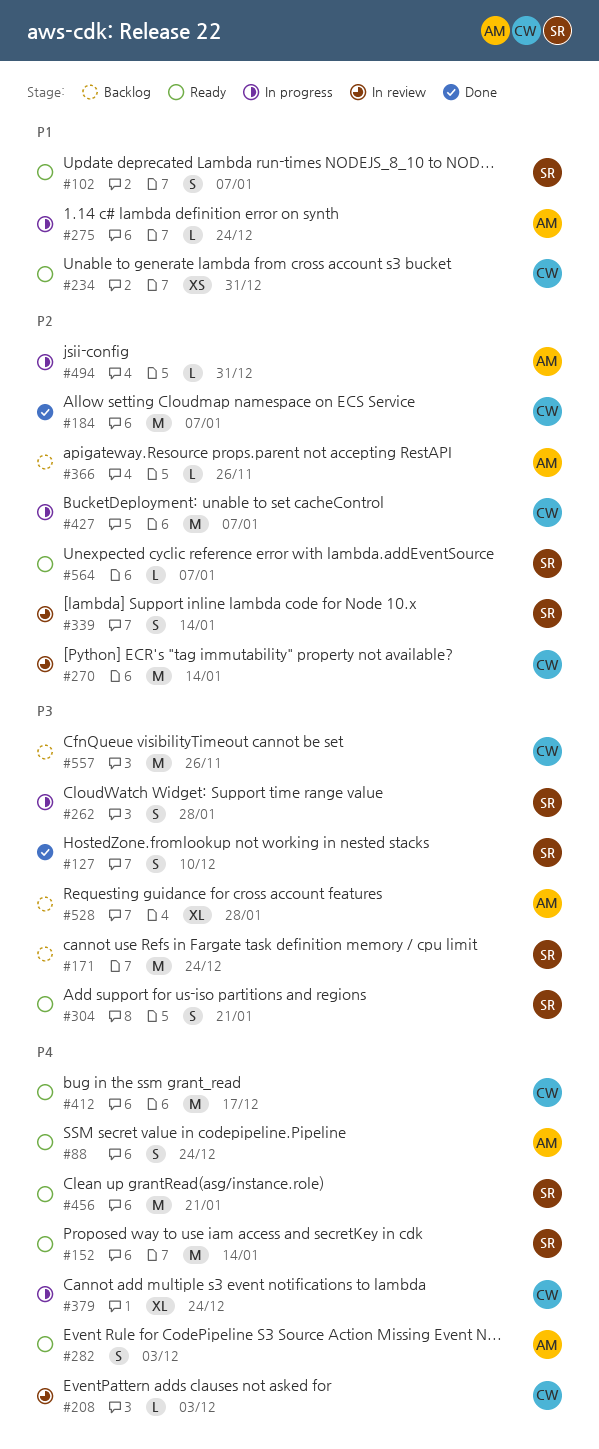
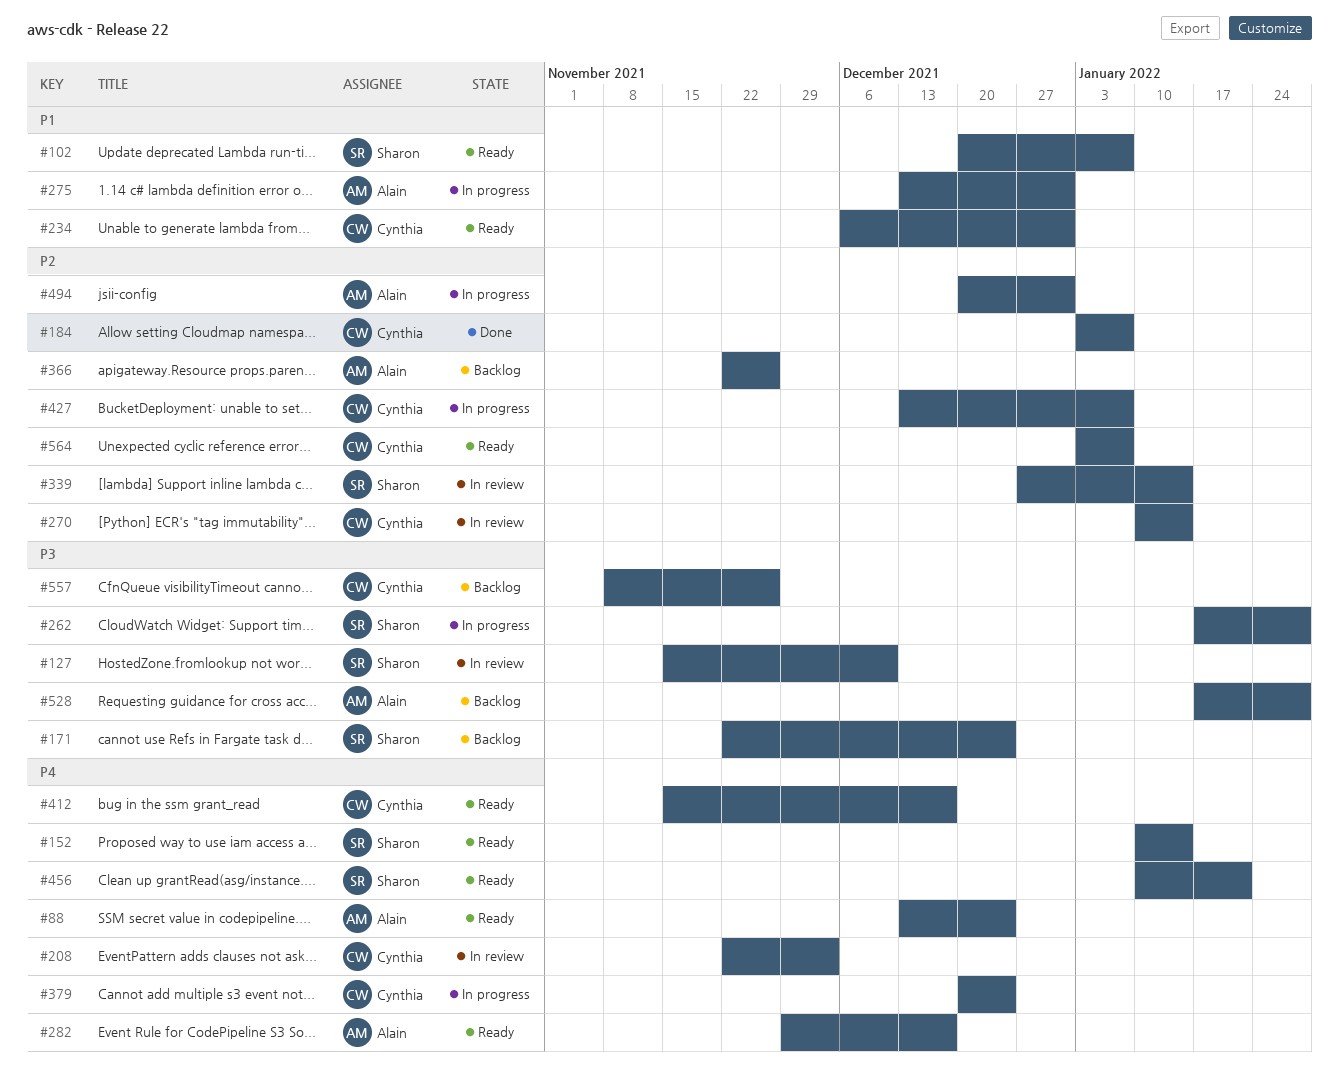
#127, status: Done -> In review
#275, due: Dec 24 -> Dec 31
#282, due: Dec 3 -> Dec 17
#304: present -> none
#564, owner: Sharon -> Cynthia

